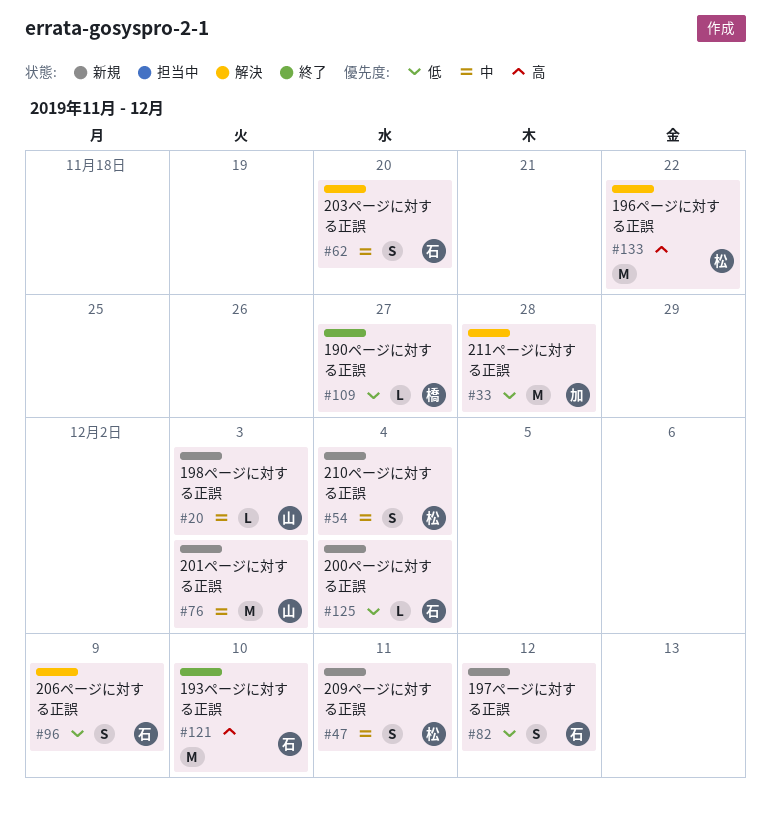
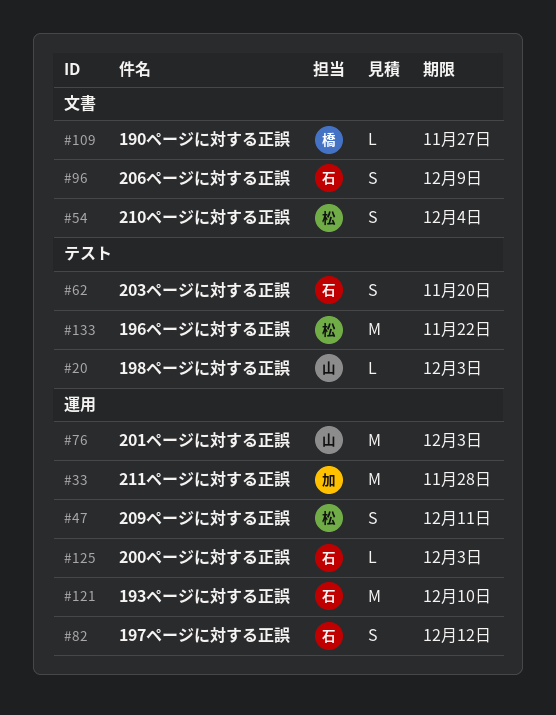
#125, due: Dec 4 -> Dec 3

